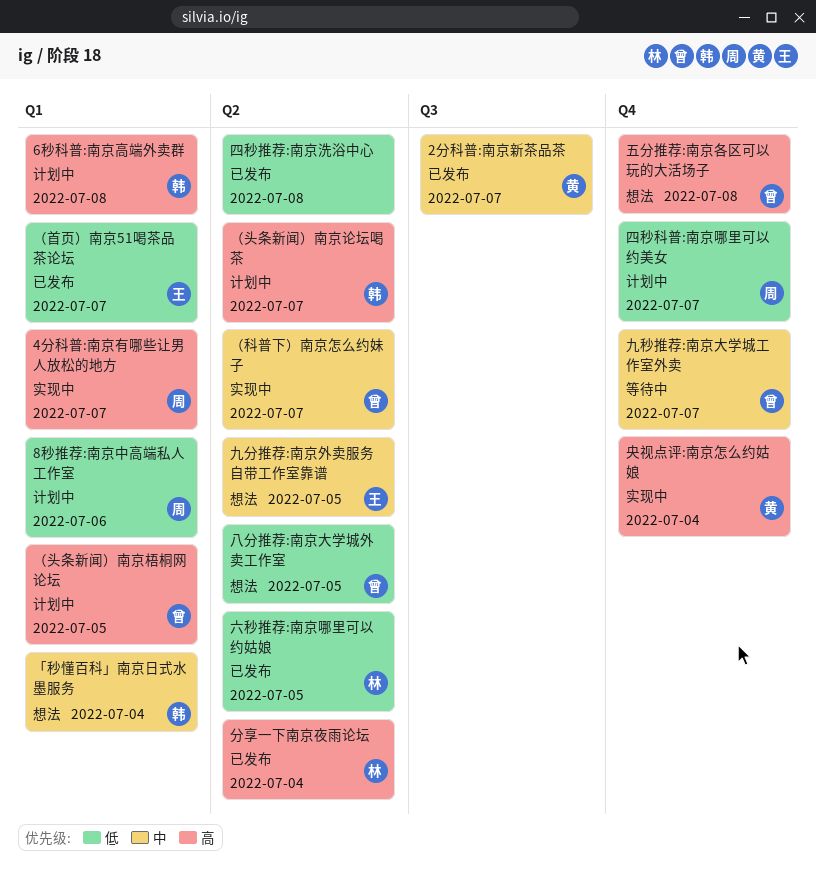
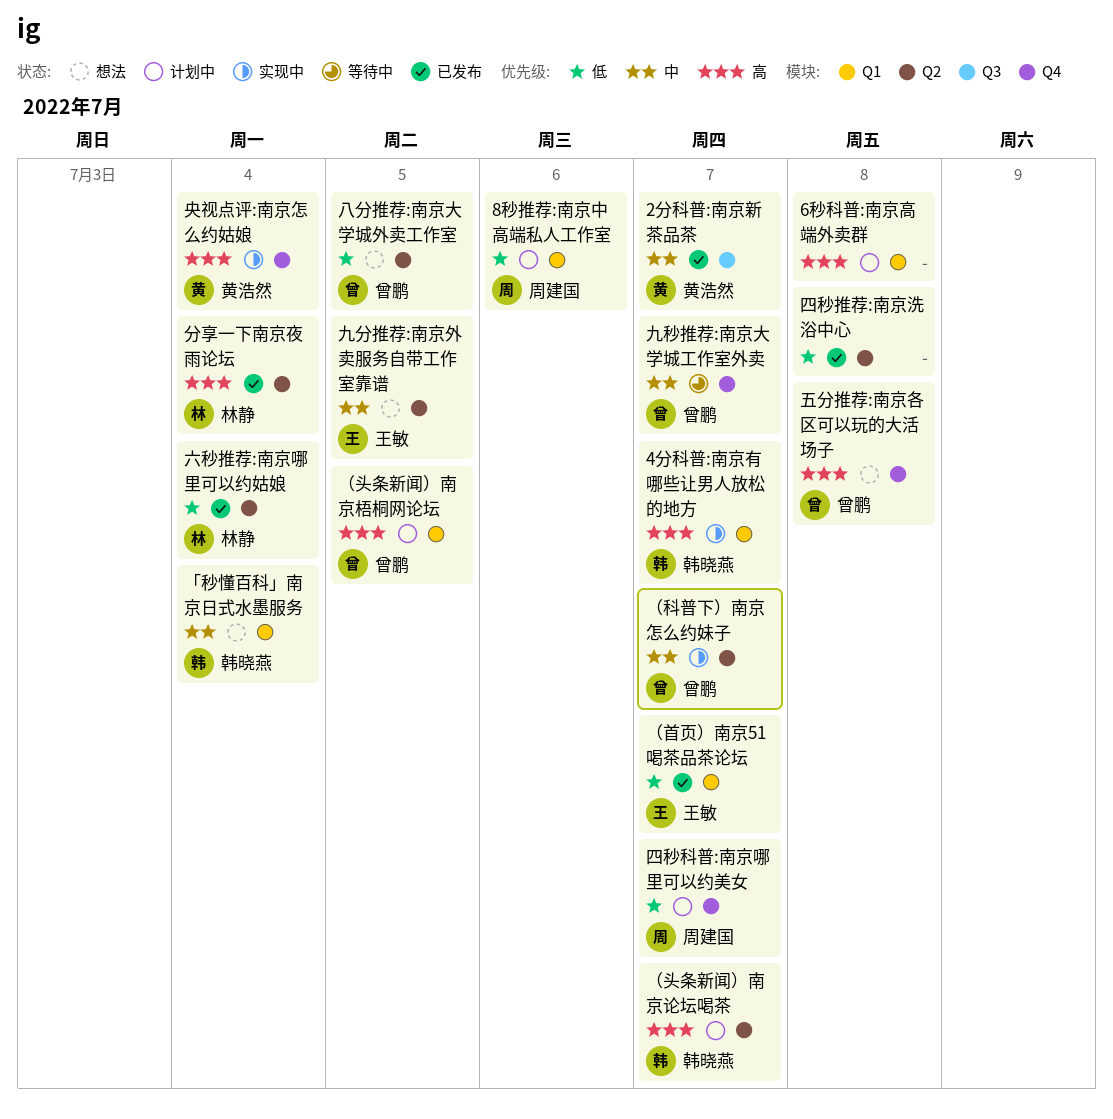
4分科普:南京有哪些让男人放松的地方, owner: 周建国 -> 韩晓燕
6秒科普:南京高端外卖群, owner: 韩晓燕 -> none
六秒推荐:南京哪里可以约姑娘, due: Jul 5 -> Jul 4

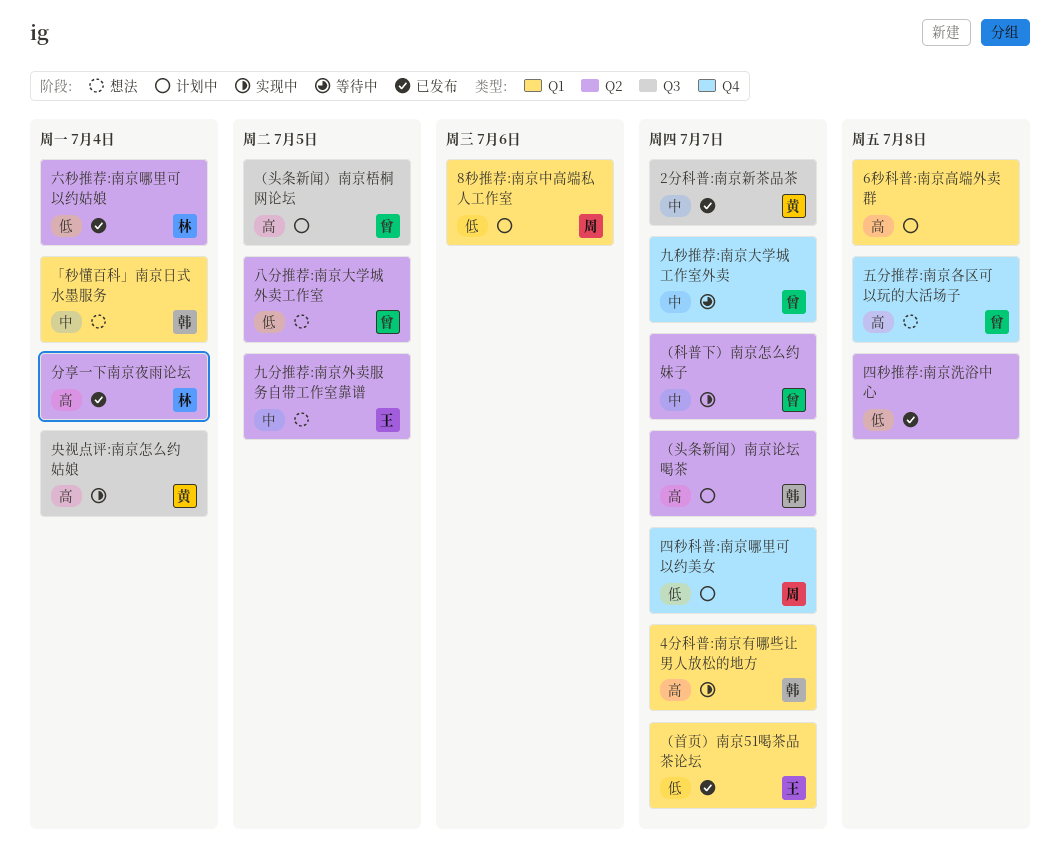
央视点评:南京怎么约姑娘, label: Q4 -> Q3
（头条新闻）南京梧桐网论坛, label: Q1 -> Q3

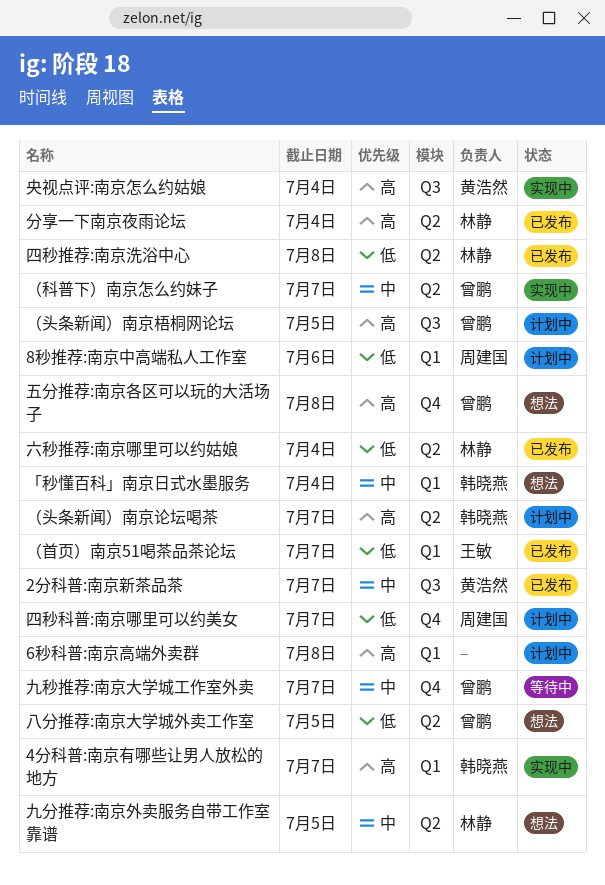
九分推荐:南京外卖服务自带工作室靠谱, owner: 王敏 -> 林静
四秒推荐:南京洗浴中心, owner: none -> 林静

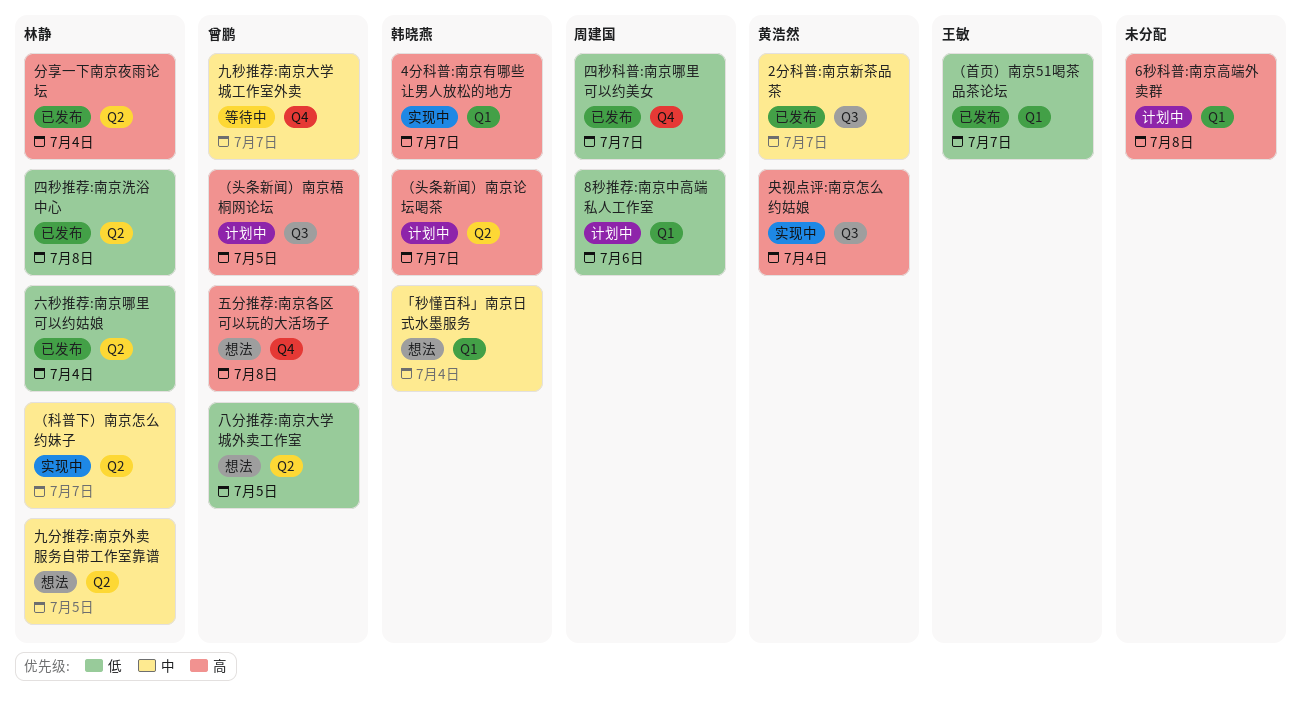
四秒科普:南京哪里可以约美女, status: 计划中 -> 已发布
（科普下）南京怎么约妹子, owner: 曾鹏 -> 林静

